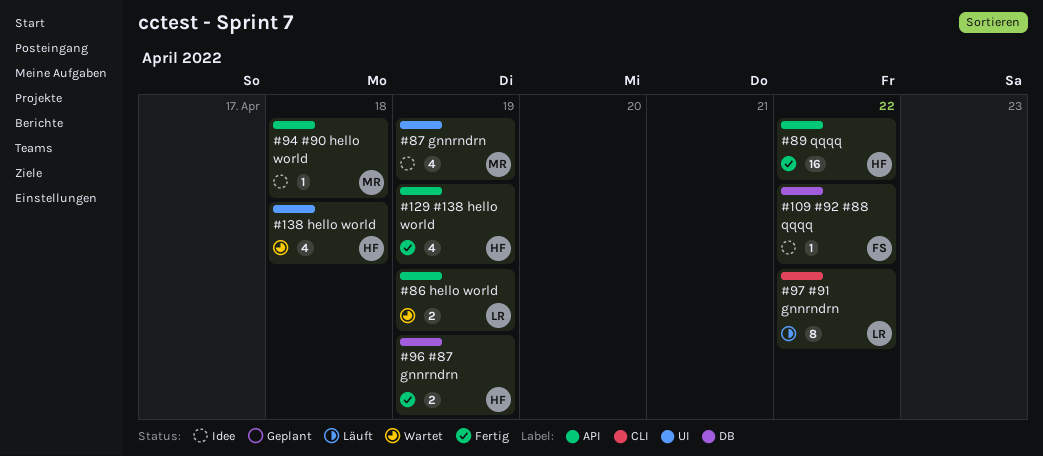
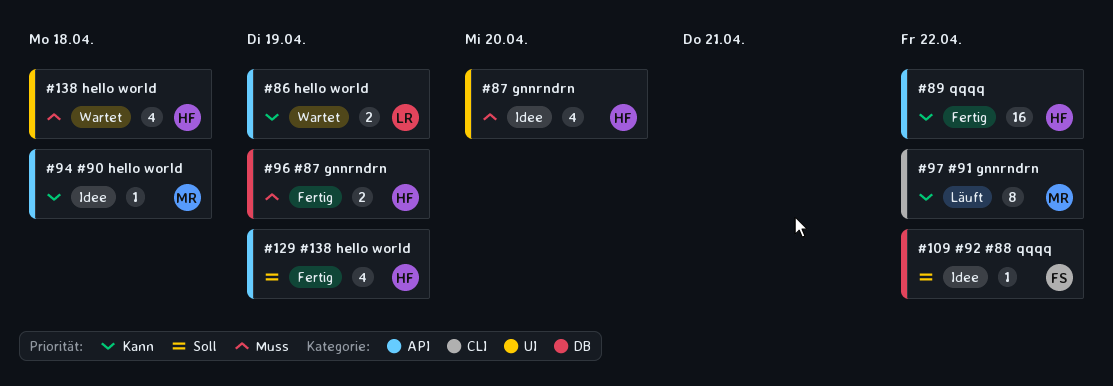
#87 gnnrndrn, owner: MR -> HF
#87 gnnrndrn, due: Apr 19 -> Apr 20
#97 #91 gnnrndrn, owner: LR -> MR

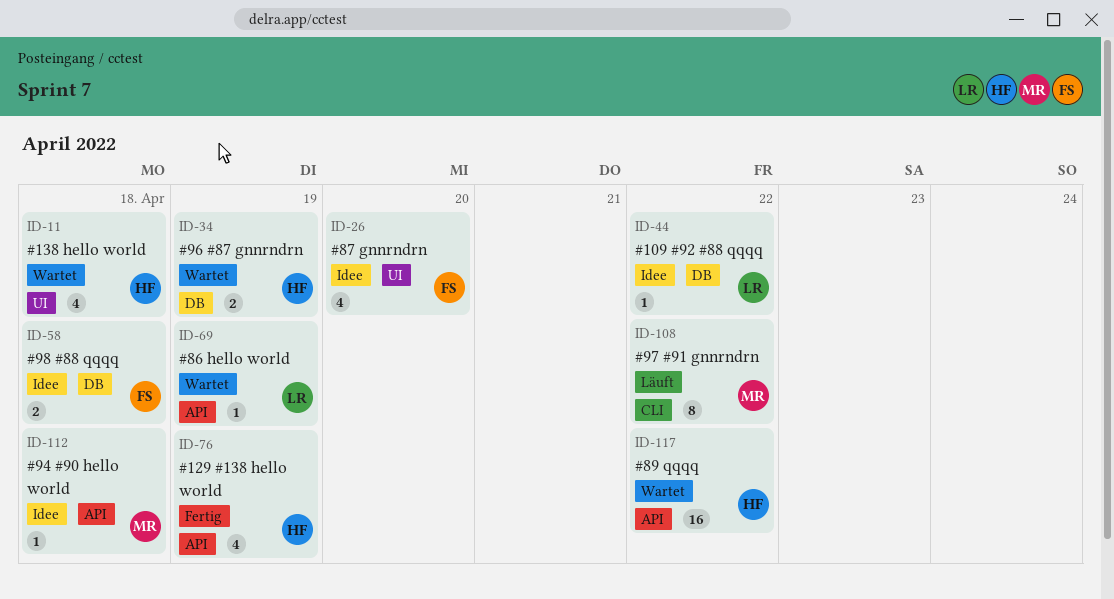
#109 #92 #88 qqqq, owner: FS -> LR
#86 hello world, estimate: 2 -> 1
#87 gnnrndrn, owner: HF -> FS
#89 qqqq, status: Fertig -> Wartet
#96 #87 gnnrndrn, status: Fertig -> Wartet
#98 #88 qqqq: none -> present

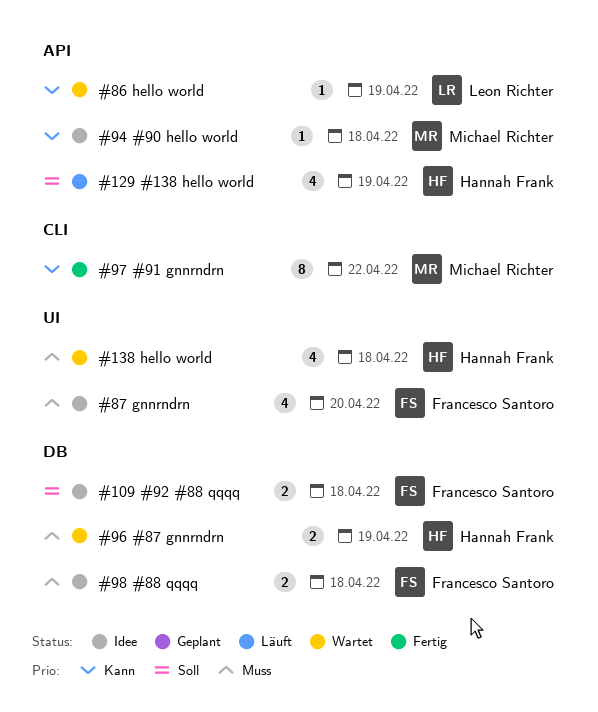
#109 #92 #88 qqqq, owner: Leon Richter -> Francesco Santoro
#109 #92 #88 qqqq, estimate: 1 -> 2
#109 #92 #88 qqqq, due: Apr 22 -> Apr 18
#129 #138 hello world, status: Fertig -> Läuft
#89 qqqq: present -> none
#97 #91 gnnrndrn, status: Läuft -> Fertig

